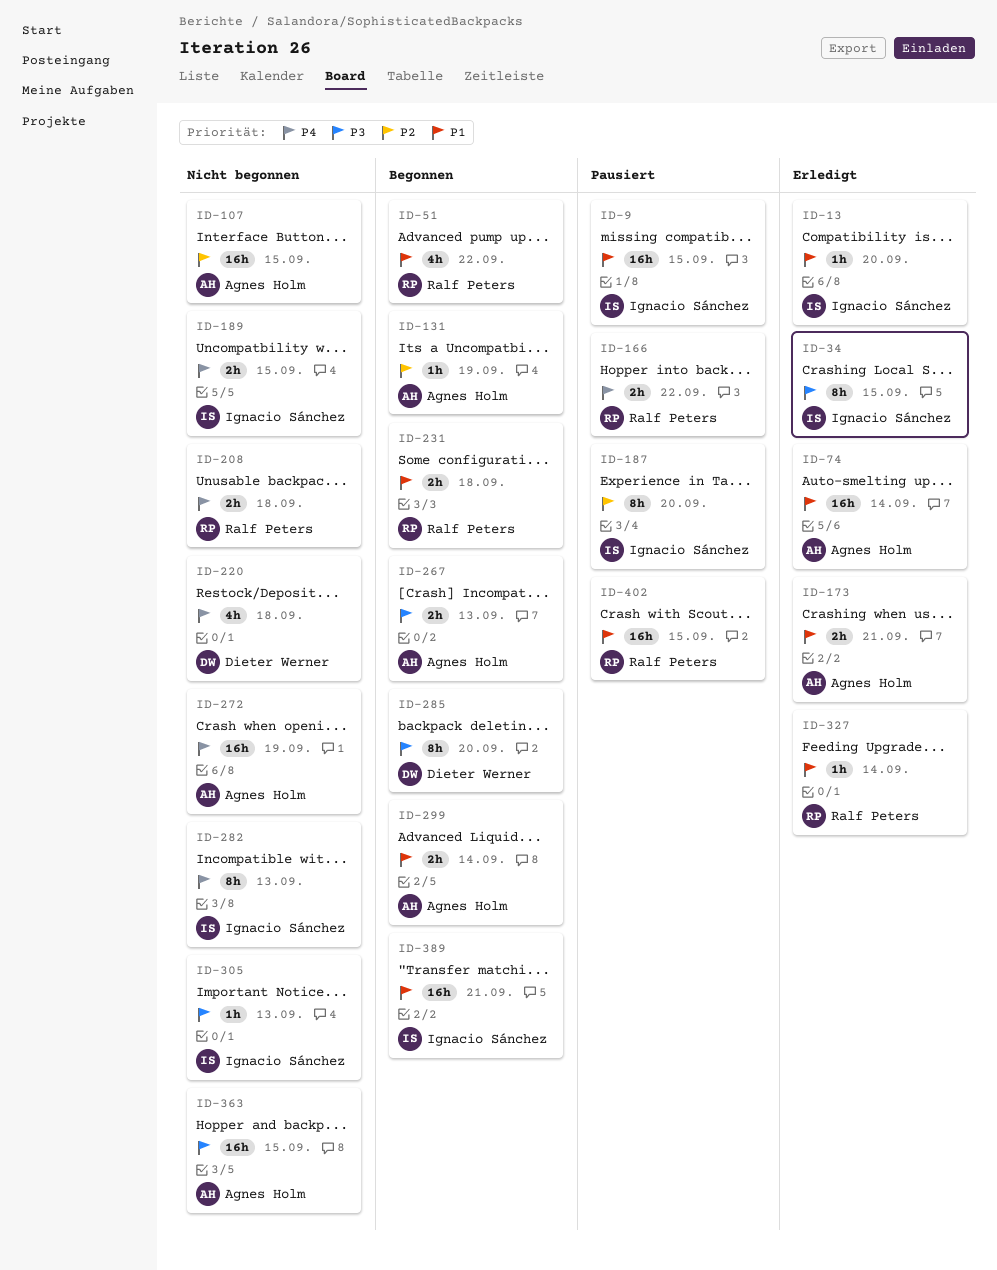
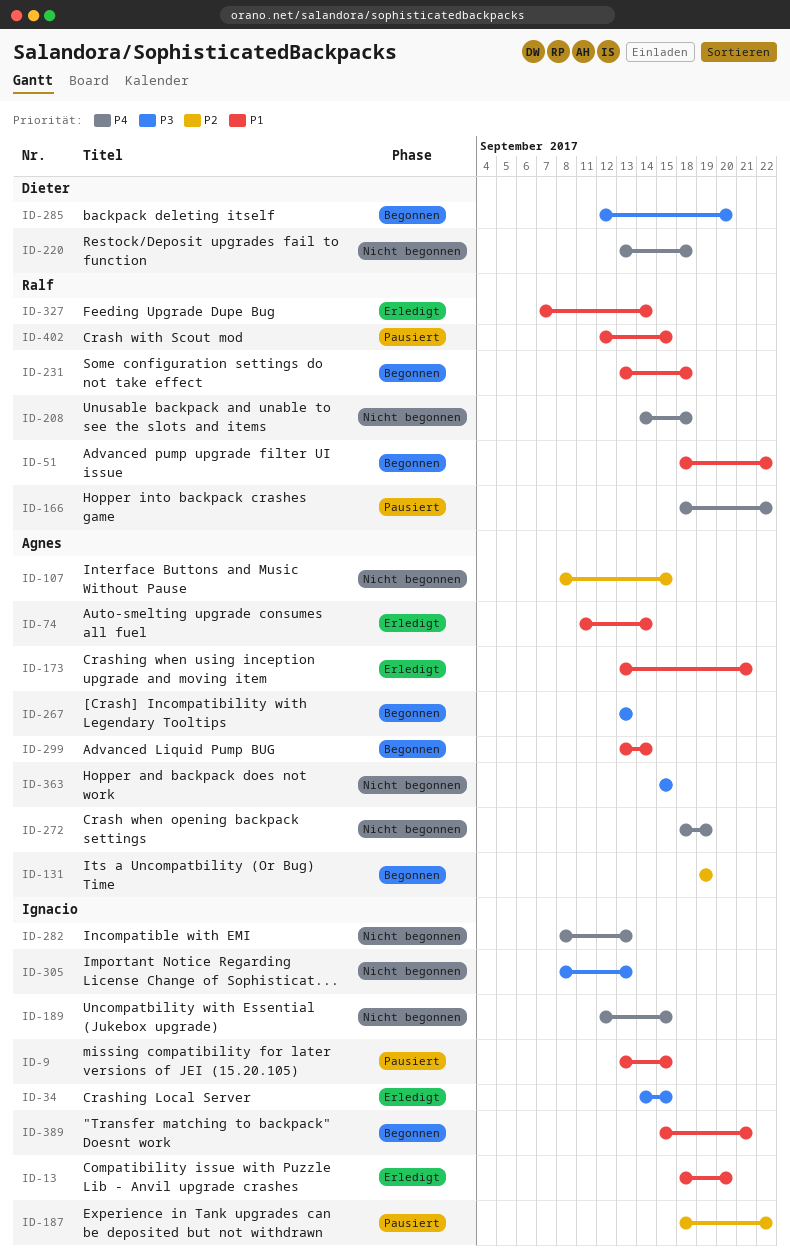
ID-187, due: Sep 20 -> Sep 22

